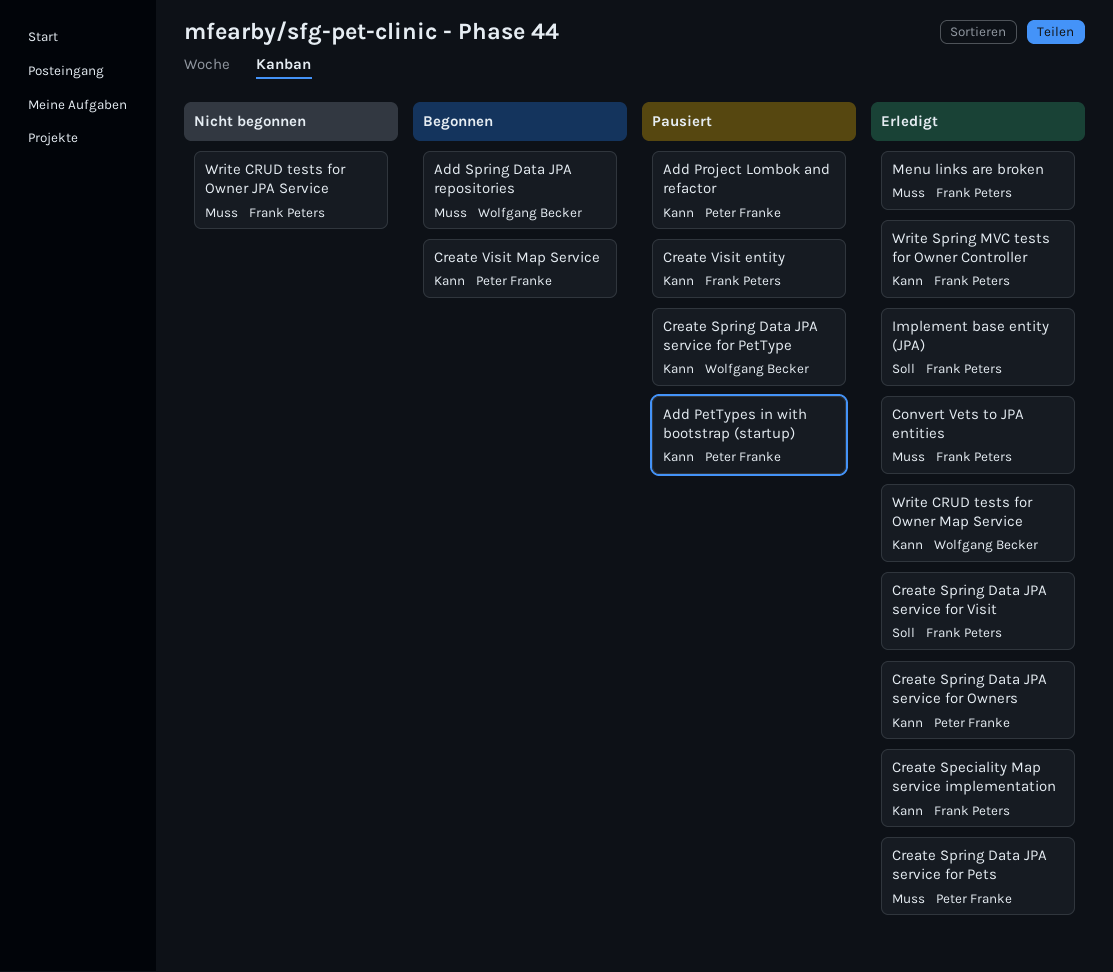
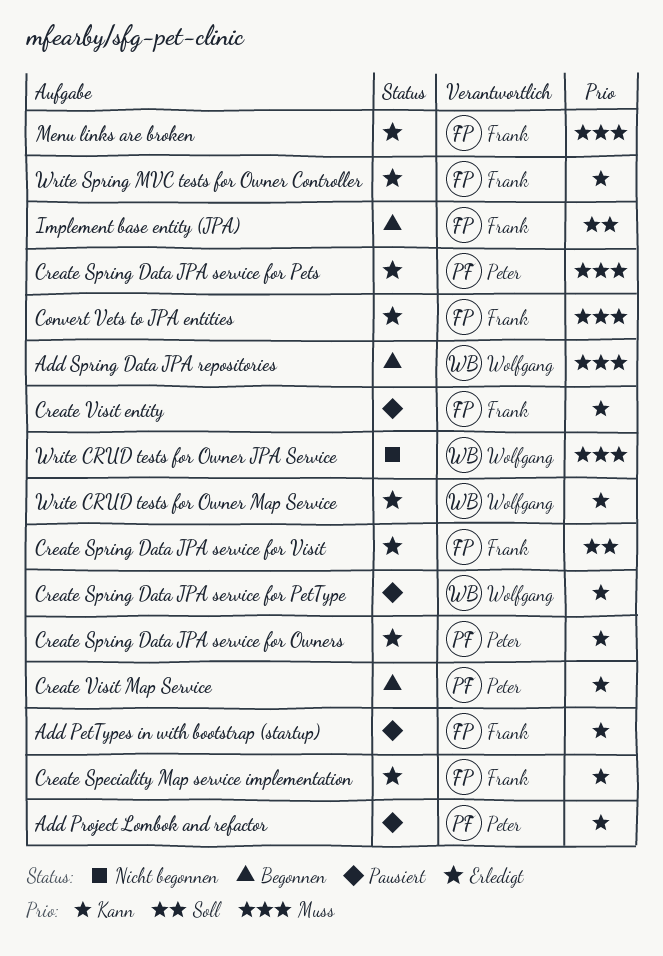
Add PetTypes in with bootstrap (startup), owner: Peter Franke -> Frank Peters
Implement base entity (JPA), status: Erledigt -> Begonnen
Write CRUD tests for Owner JPA Service, owner: Frank Peters -> Wolfgang Becker

